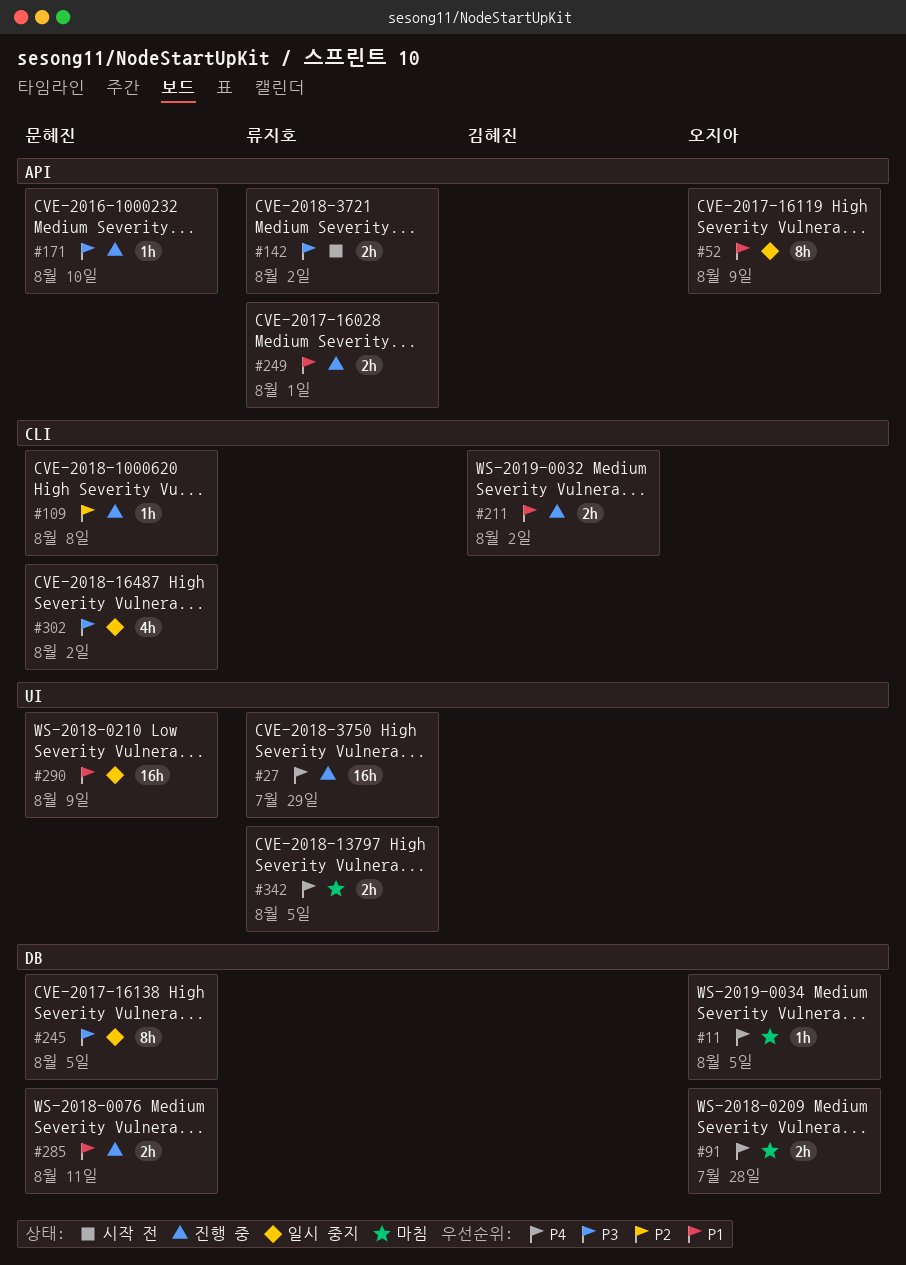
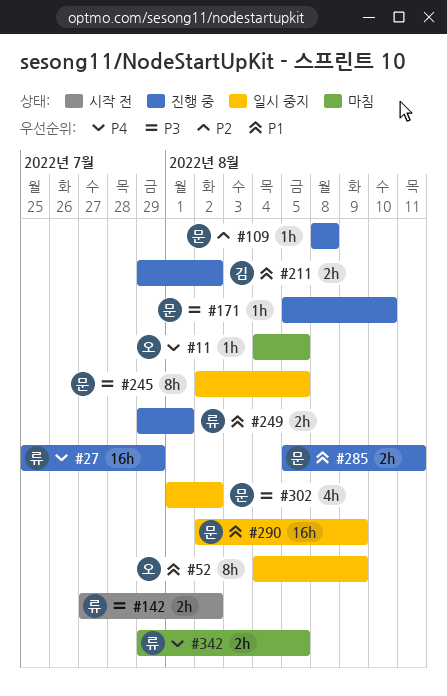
#91: present -> none

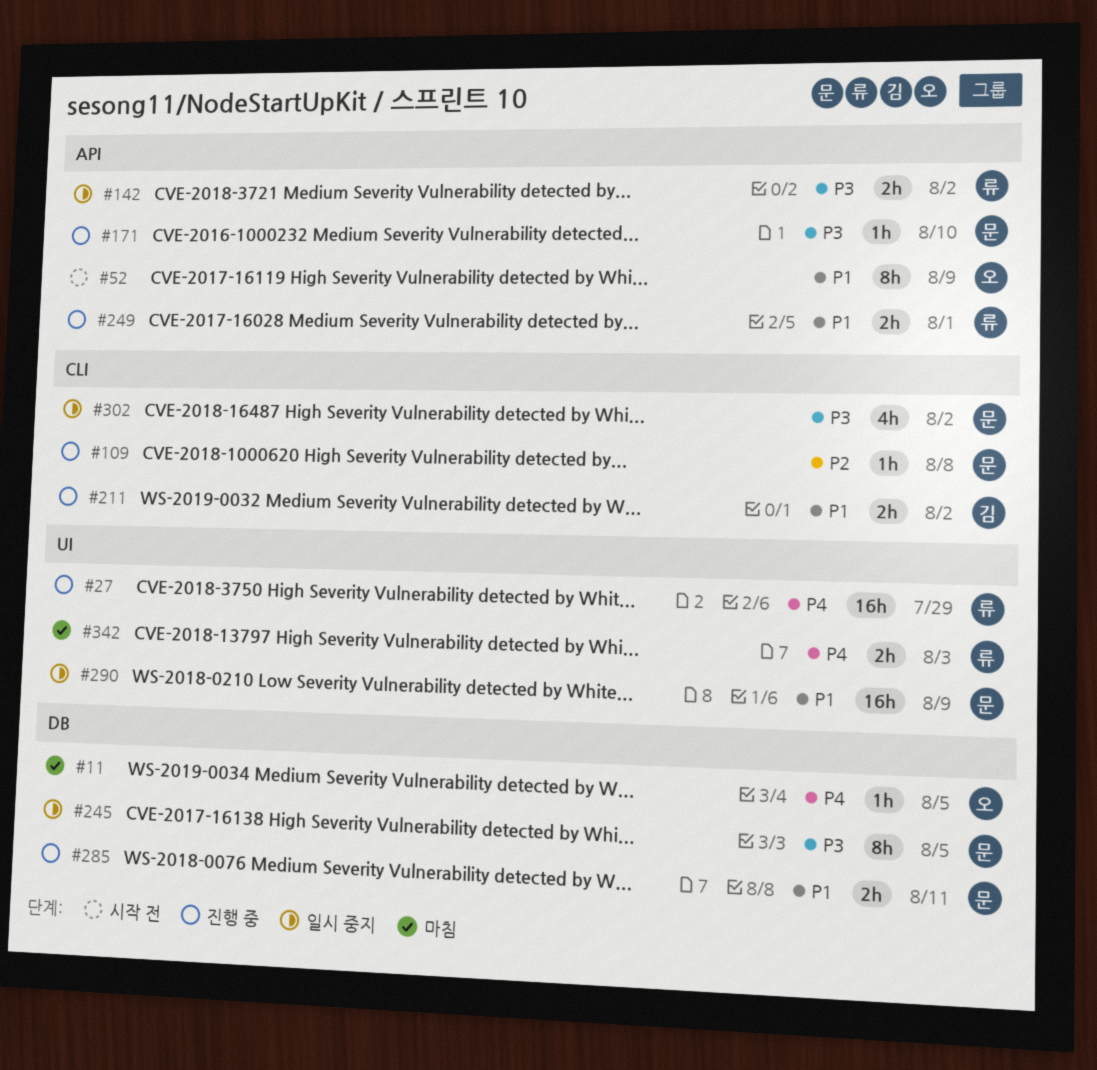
#52, status: 일시 중지 -> 시작 전
#142, status: 시작 전 -> 일시 중지
#342, due: Aug 5 -> Aug 3

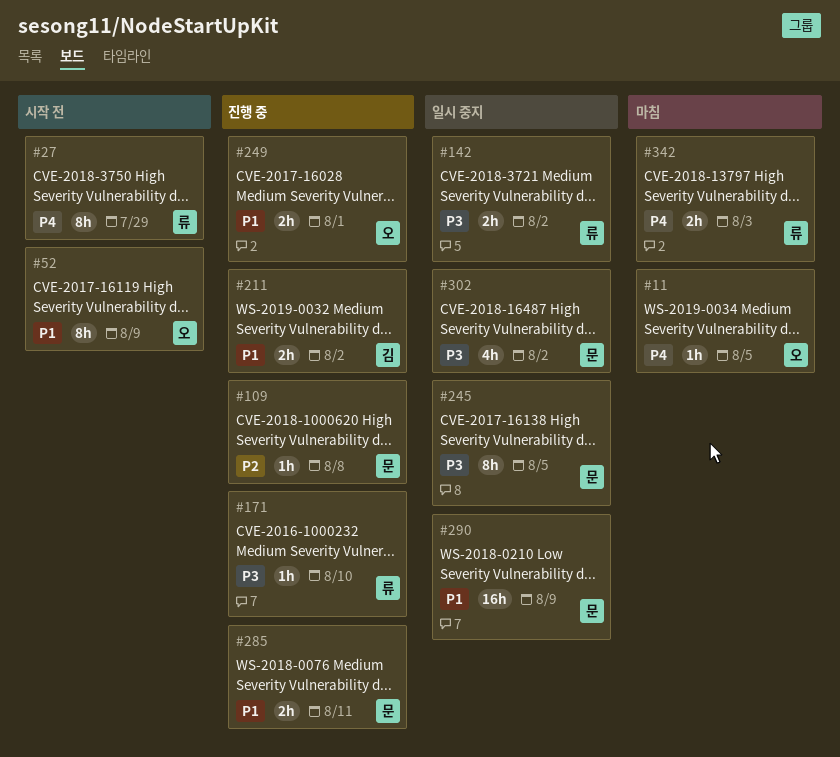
#27, status: 진행 중 -> 시작 전
#27, estimate: 16h -> 8h
#171, owner: 문 -> 류
#249, owner: 류 -> 오

